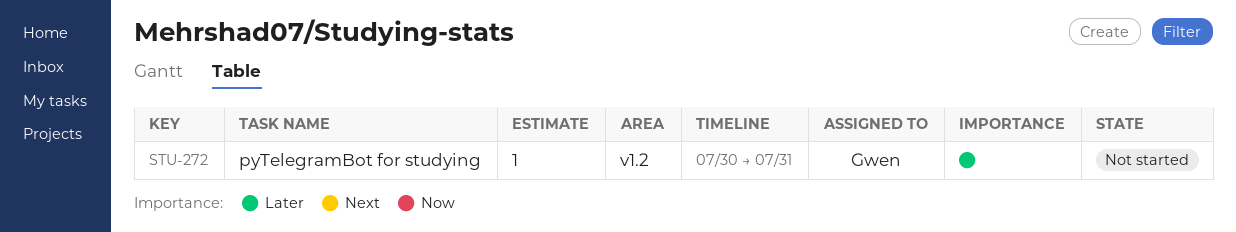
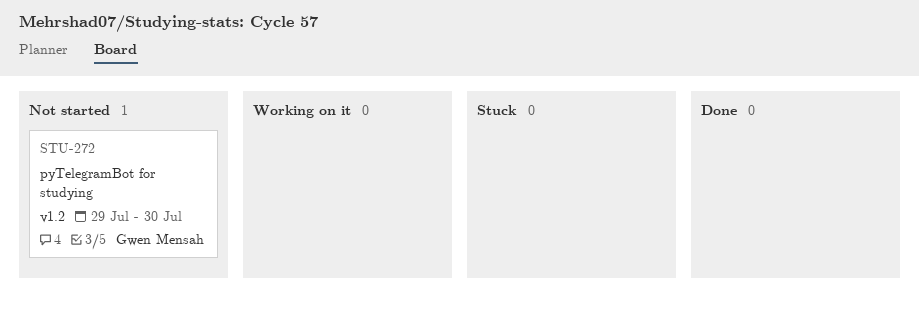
STU-272, start: Jul 30 -> Jul 29
STU-272, due: Jul 31 -> Jul 30

